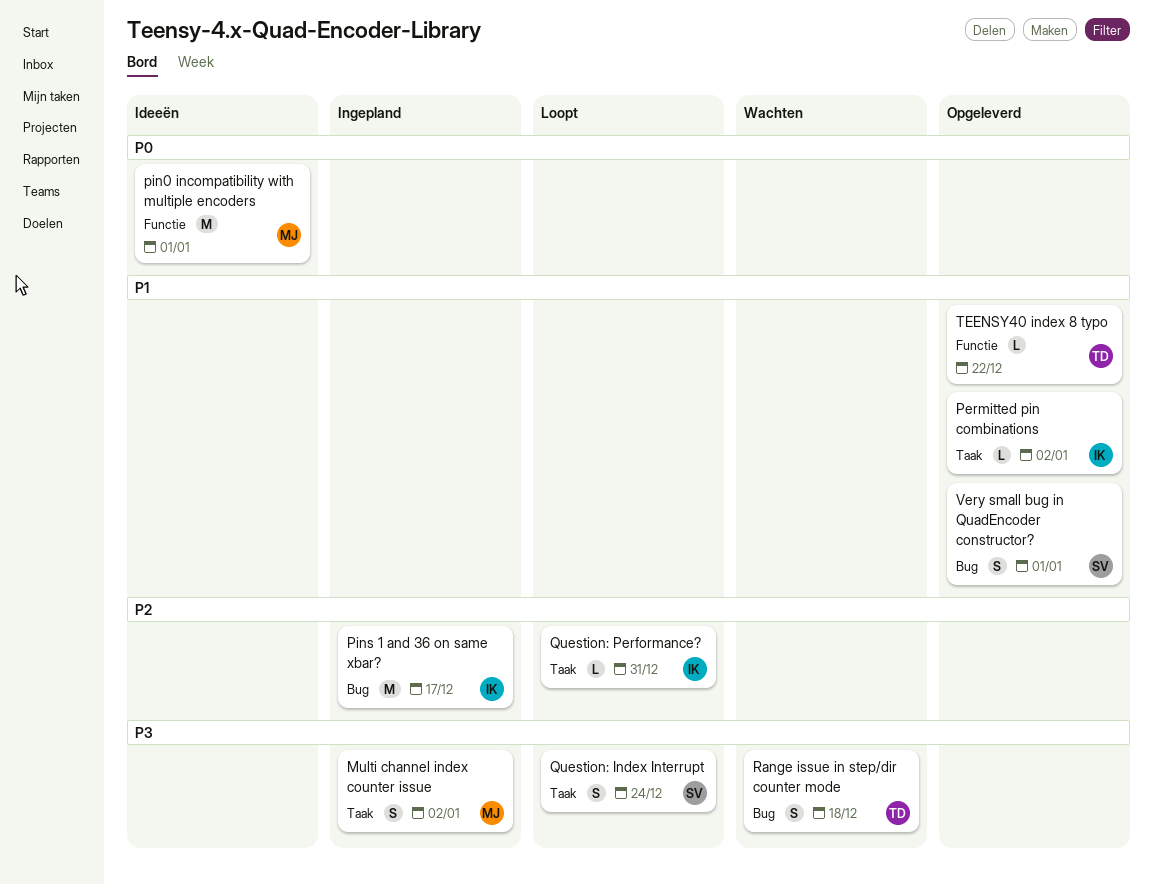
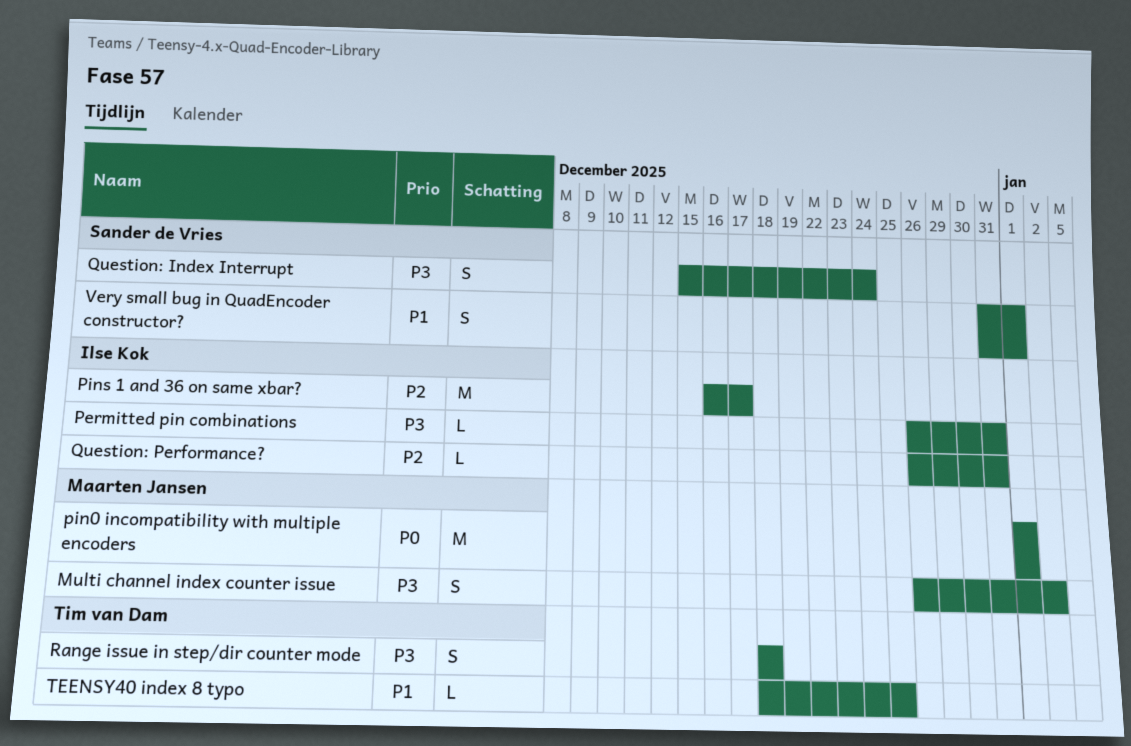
Permitted pin combinations, priority: P1 -> P3
Permitted pin combinations, due: Jan 2 -> Dec 31
TEENSY40 index 8 typo, due: Dec 22 -> Dec 25

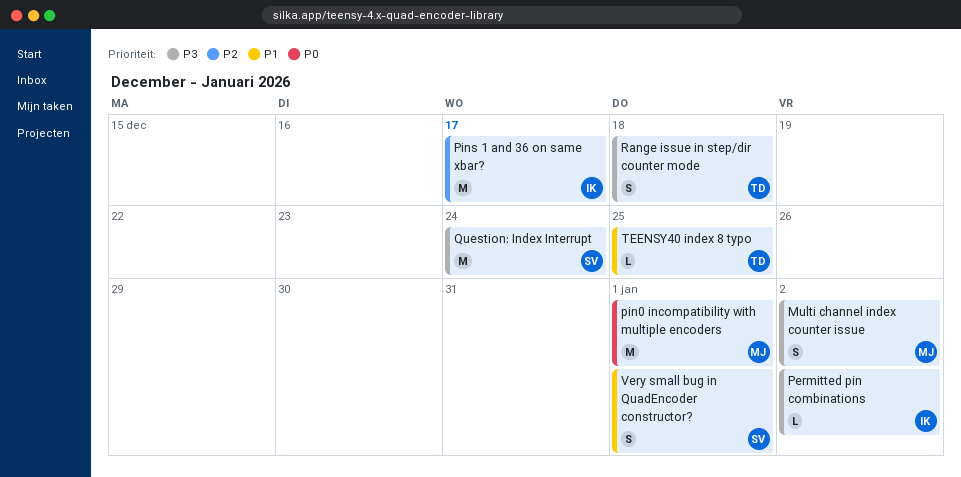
Permitted pin combinations, due: Dec 31 -> Jan 2
Question: Index Interrupt, estimate: S -> M
Question: Performance?: present -> none

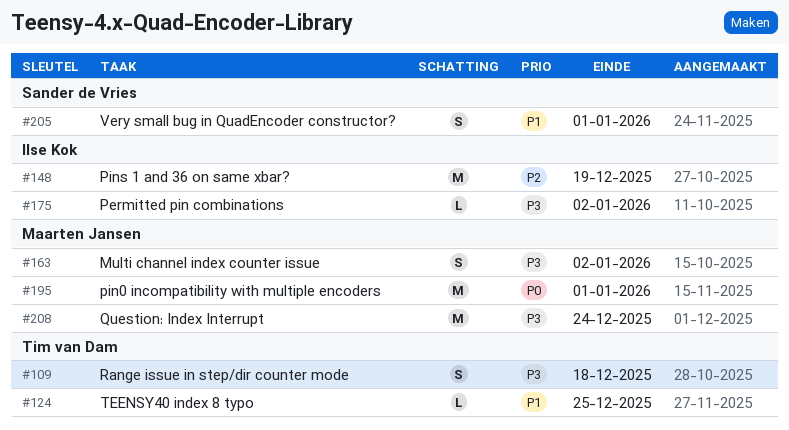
Pins 1 and 36 on same xbar?, due: Dec 17 -> Dec 19
Question: Index Interrupt, owner: Sander de Vries -> Maarten Jansen

